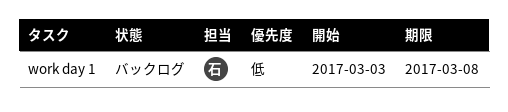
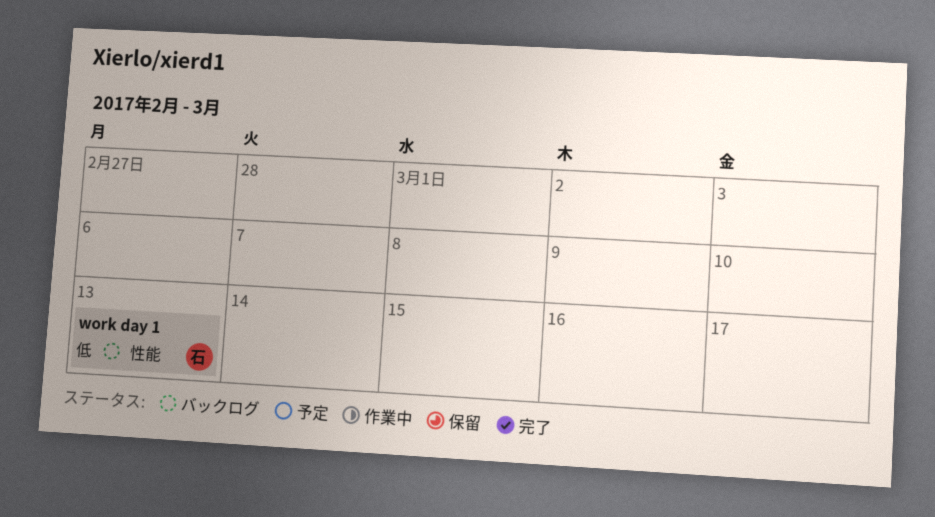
work day 1, due: Mar 8 -> Mar 13

